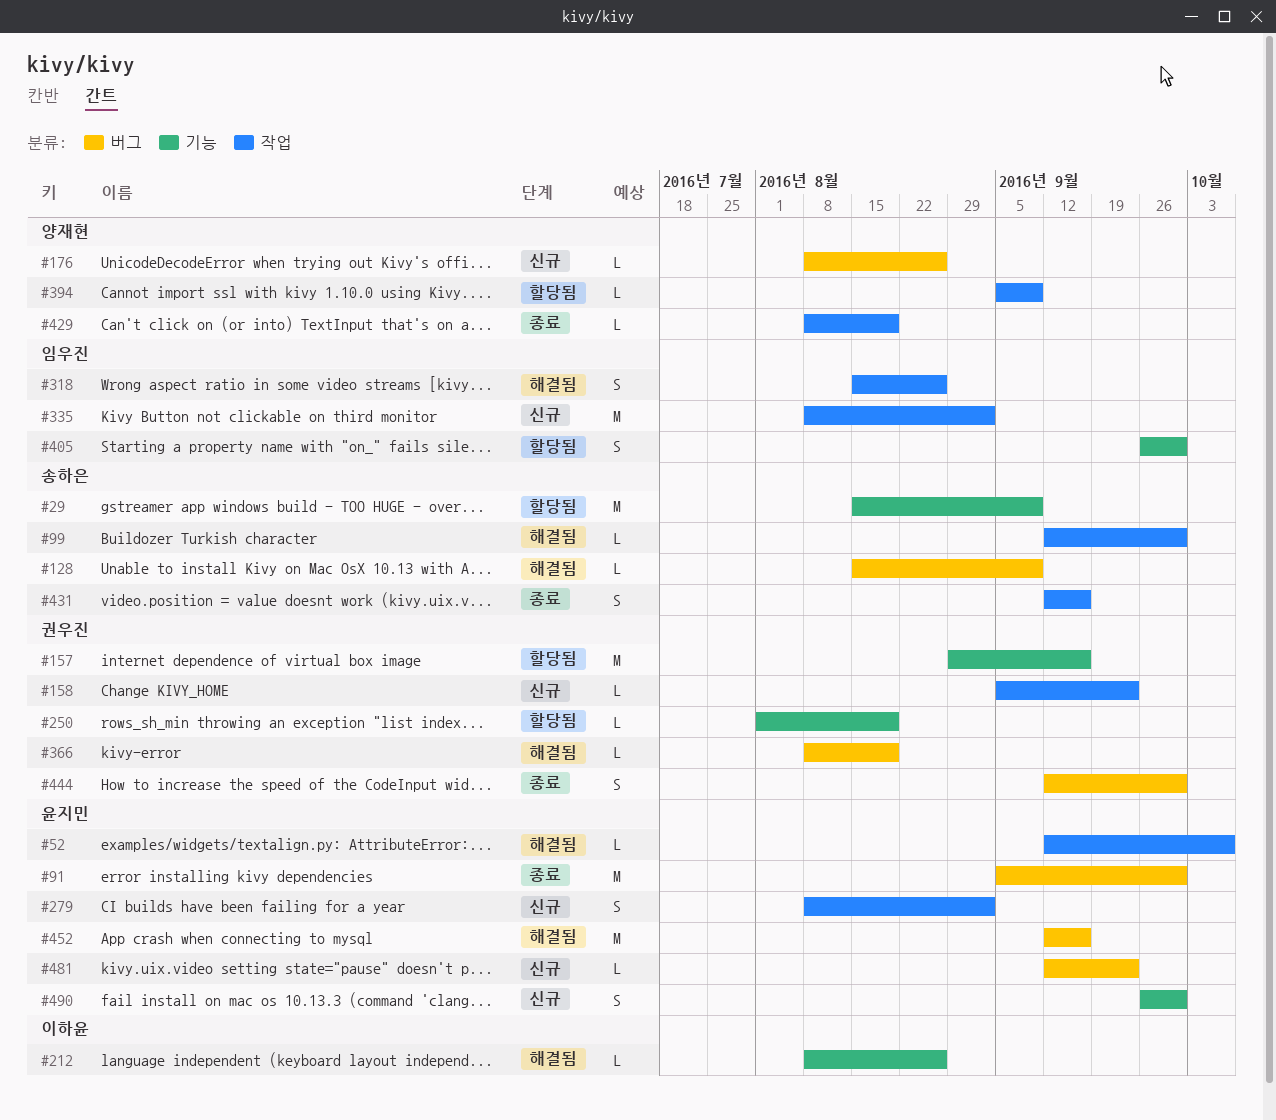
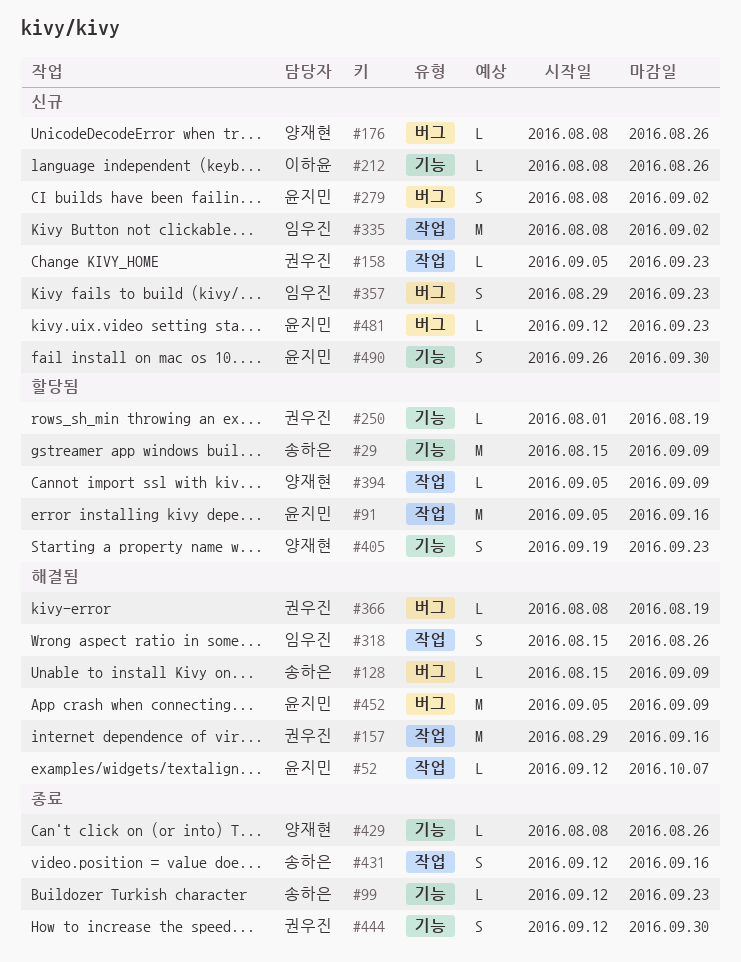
#91, status: 종료 -> 할당됨
#91, label: 버그 -> 작업
#91, due: Sep 30 -> Sep 16
#99, status: 해결됨 -> 종료
#99, label: 작업 -> 기능
#99, due: Sep 30 -> Sep 23
#157, status: 할당됨 -> 해결됨
#157, label: 기능 -> 작업
#212, status: 해결됨 -> 신규
#279, label: 작업 -> 버그
#357: none -> present
#405, owner: 임우진 -> 양재현
#405, start: Sep 26 -> Sep 19
#405, due: Sep 30 -> Sep 23
#429, label: 작업 -> 기능
#429, due: Aug 19 -> Aug 26
#444, label: 버그 -> 기능
#452, start: Sep 12 -> Sep 5
#452, due: Sep 16 -> Sep 9

